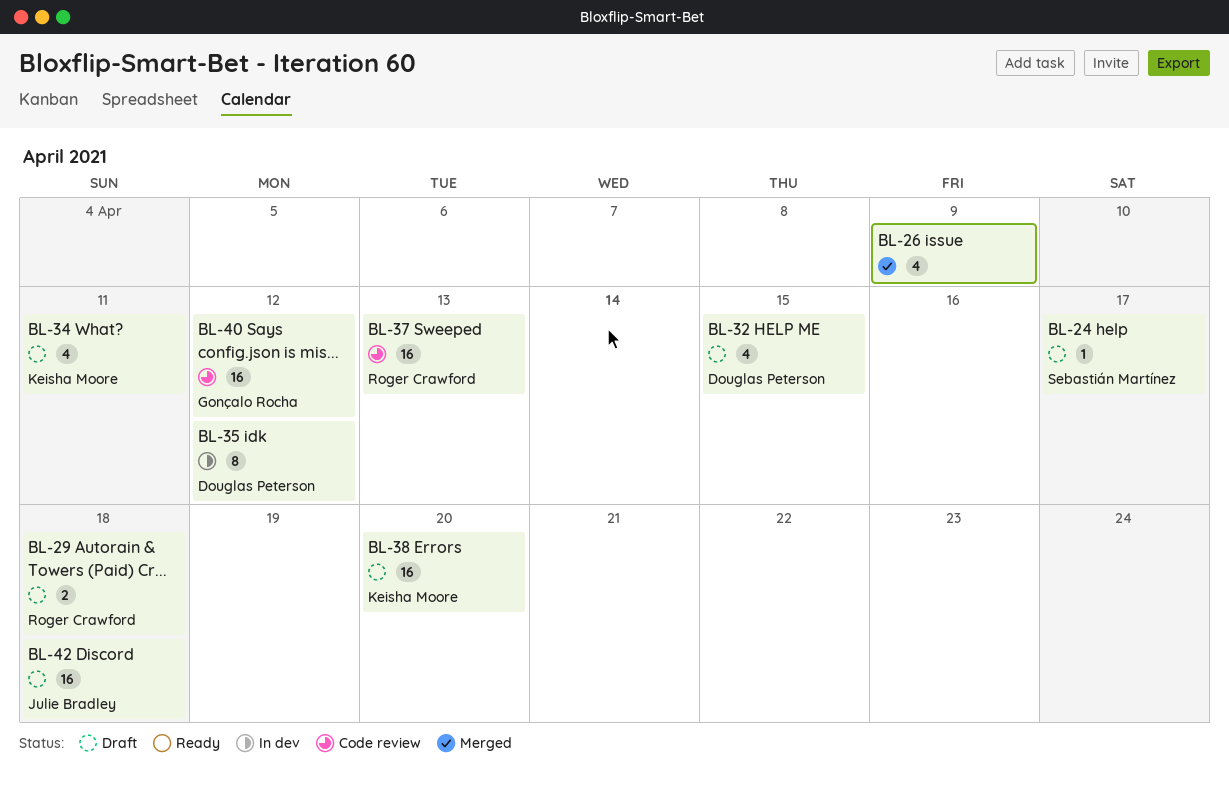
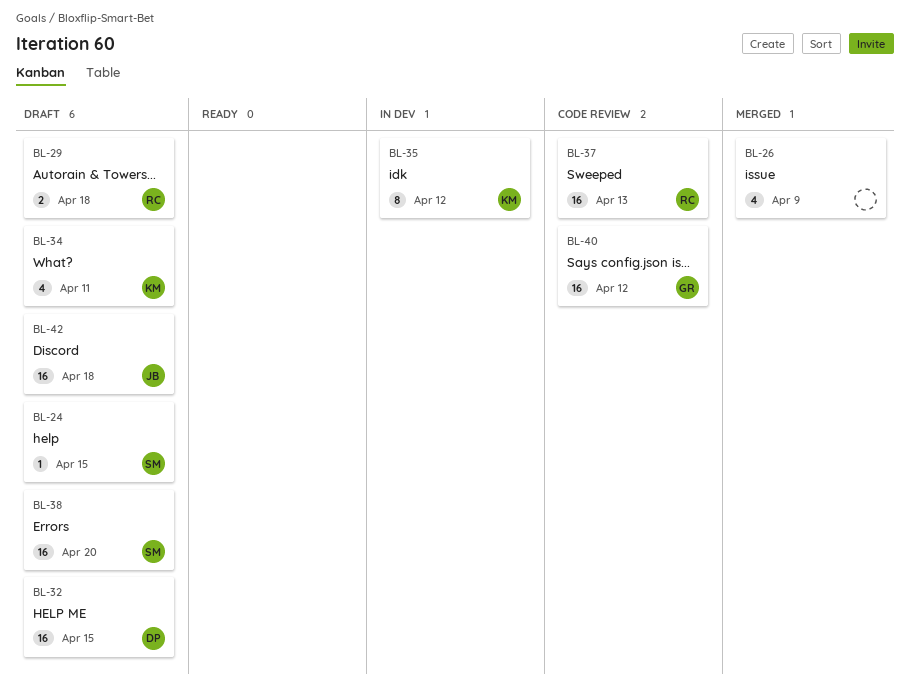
BL-24, due: Apr 17 -> Apr 15
BL-32, estimate: 4 -> 16
BL-35, owner: Douglas Peterson -> Keisha Moore
BL-38, owner: Keisha Moore -> Sebastián Martínez

